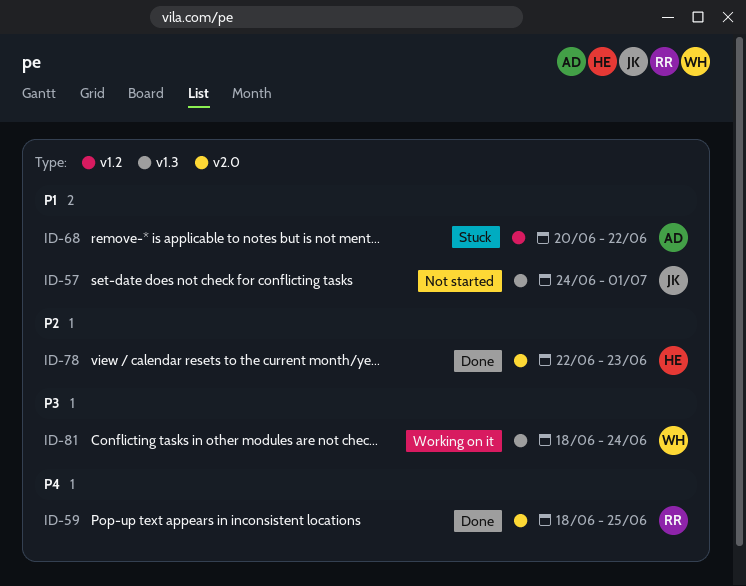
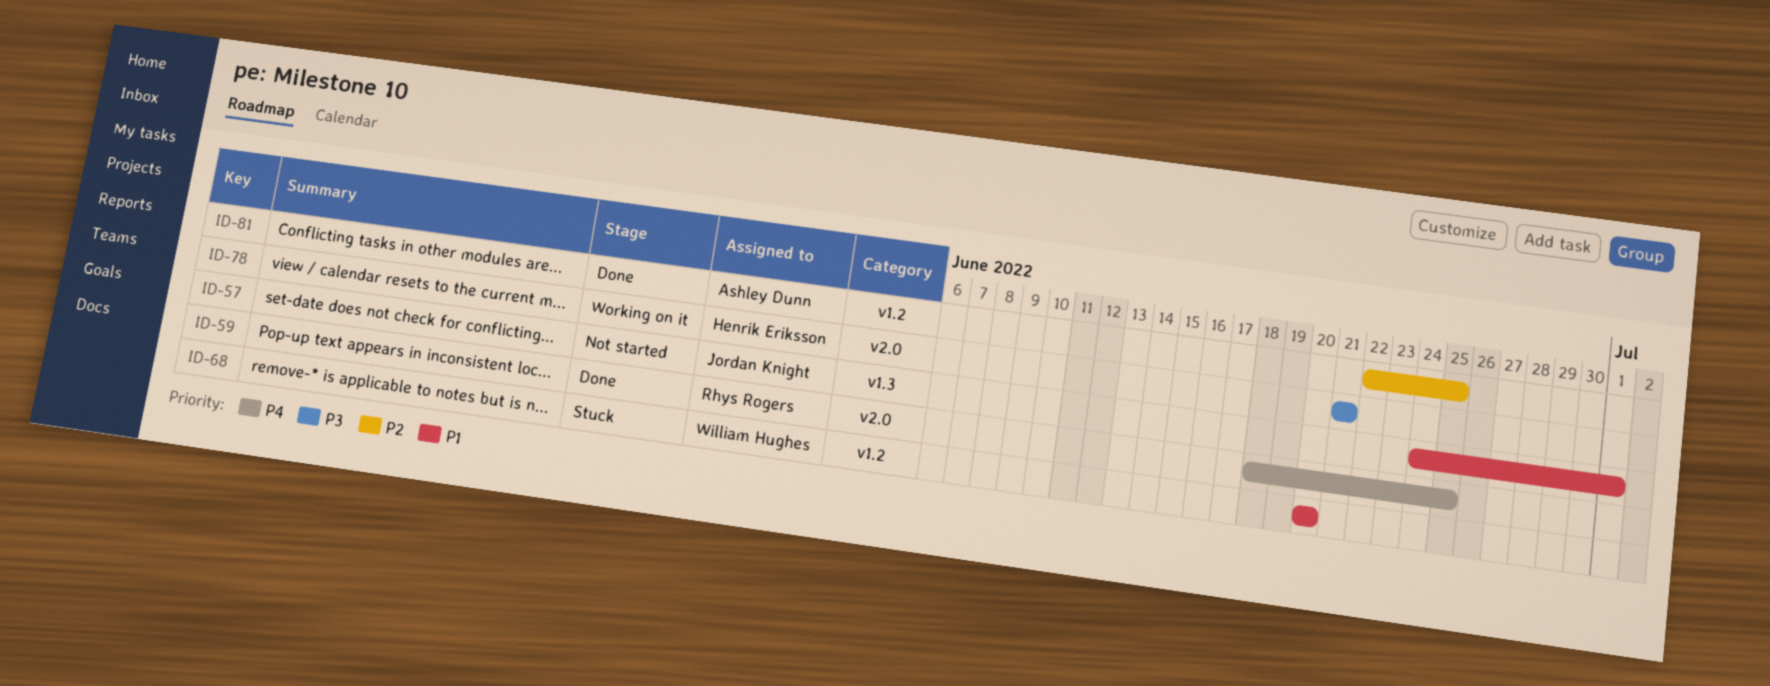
ID-68, owner: Ashley Dunn -> William Hughes
ID-68, due: Jun 22 -> Jun 20
ID-78, status: Done -> Working on it
ID-78, priority: P2 -> P3
ID-78, start: Jun 22 -> Jun 21
ID-78, due: Jun 23 -> Jun 21
ID-81, status: Working on it -> Done
ID-81, owner: William Hughes -> Ashley Dunn
ID-81, priority: P3 -> P2
ID-81, label: v1.3 -> v1.2
ID-81, start: Jun 18 -> Jun 22
ID-81, due: Jun 24 -> Jun 25

